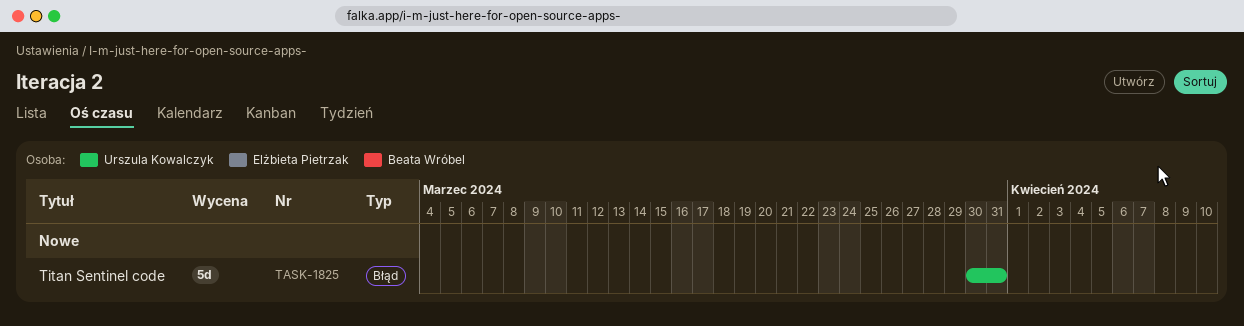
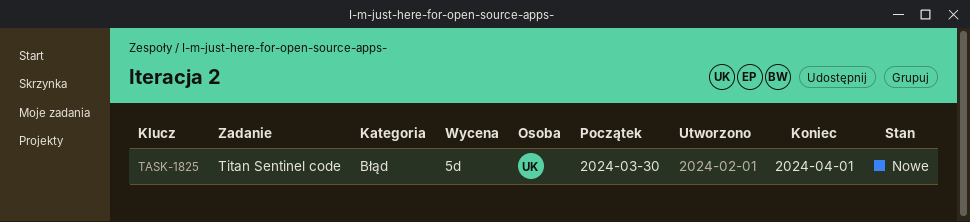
TASK-1825, due: Mar 31 -> Apr 1

